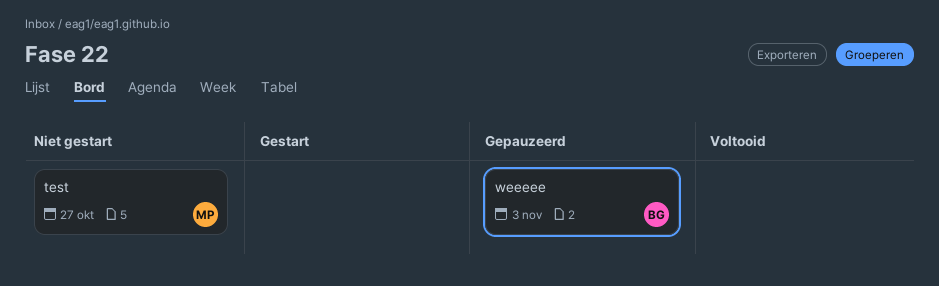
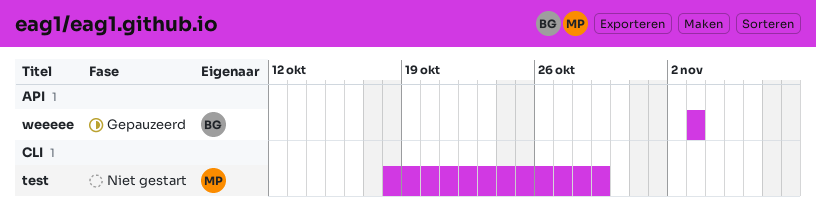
test, due: Oct 27 -> Oct 29

